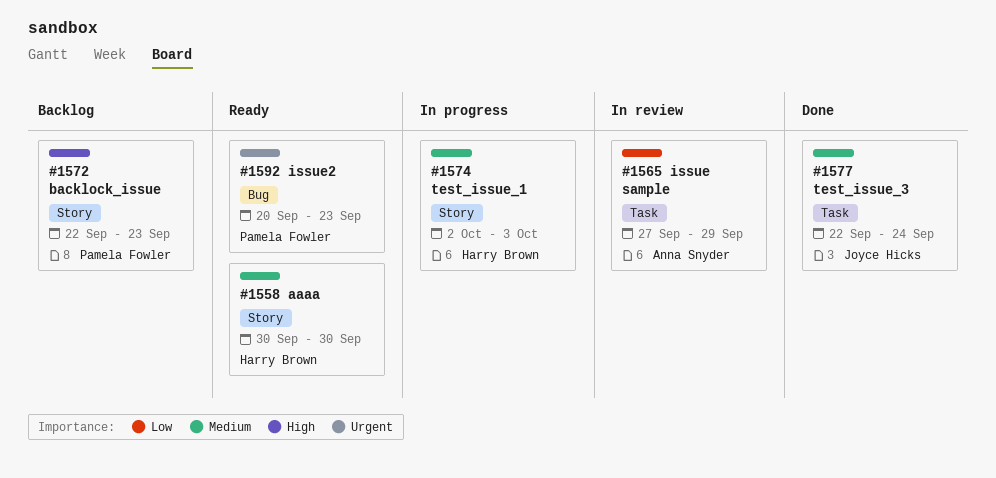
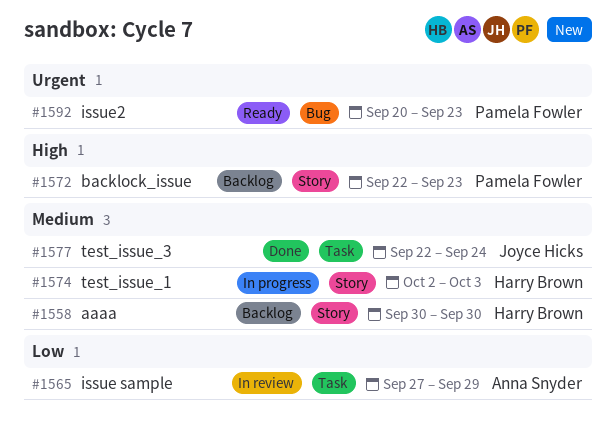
#1558, status: Ready -> Backlog

